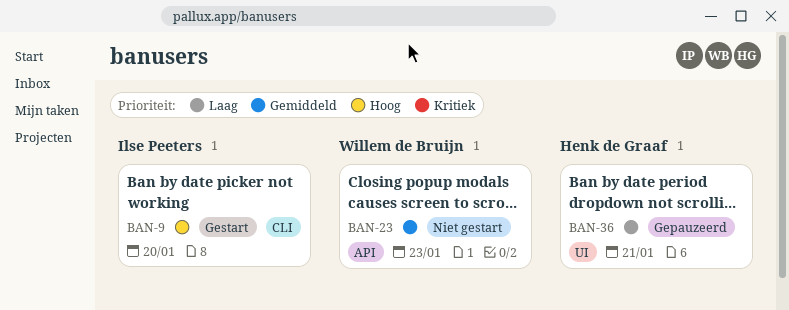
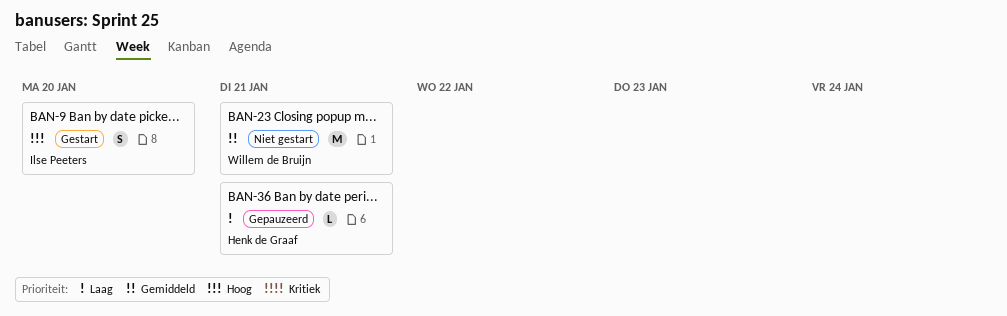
BAN-23, due: Jan 23 -> Jan 21

